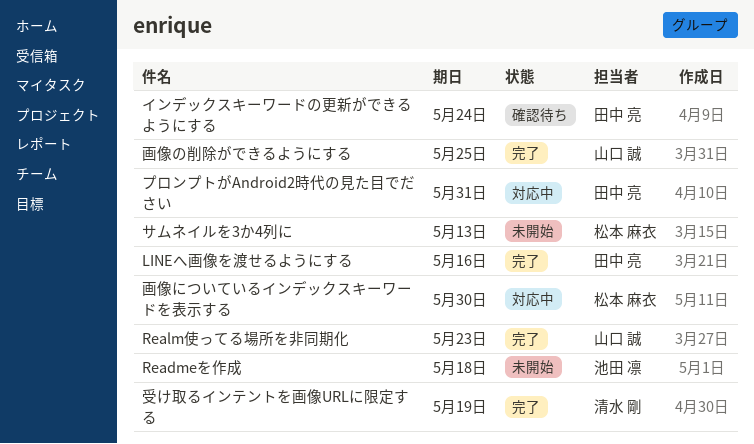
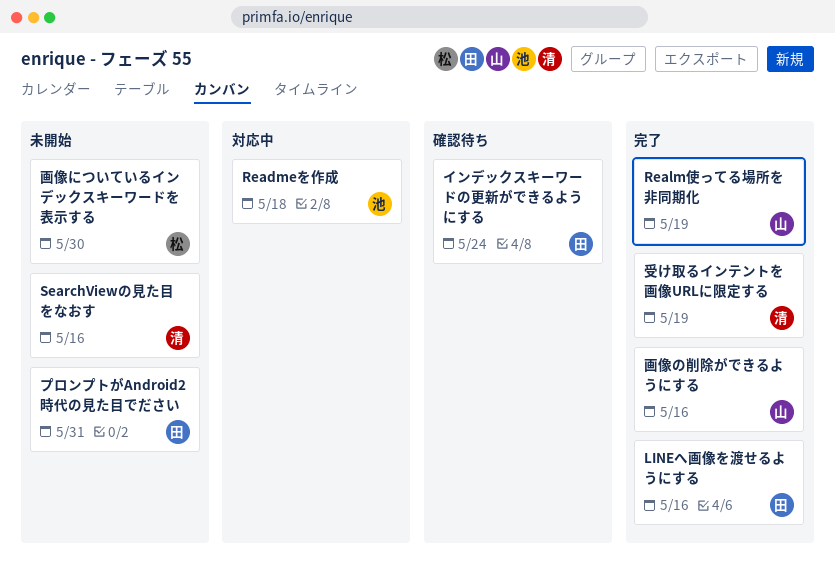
Readmeを作成, status: 未開始 -> 対応中
Realm使ってる場所を非同期化, due: May 23 -> May 19
SearchViewの見た目をなおす: none -> present
サムネイルを3か4列に: present -> none
プロンプトがAndroid2時代の見た目でださい, status: 対応中 -> 未開始
画像についているインデックスキーワードを表示する, status: 対応中 -> 未開始
画像の削除ができるようにする, due: May 25 -> May 16

